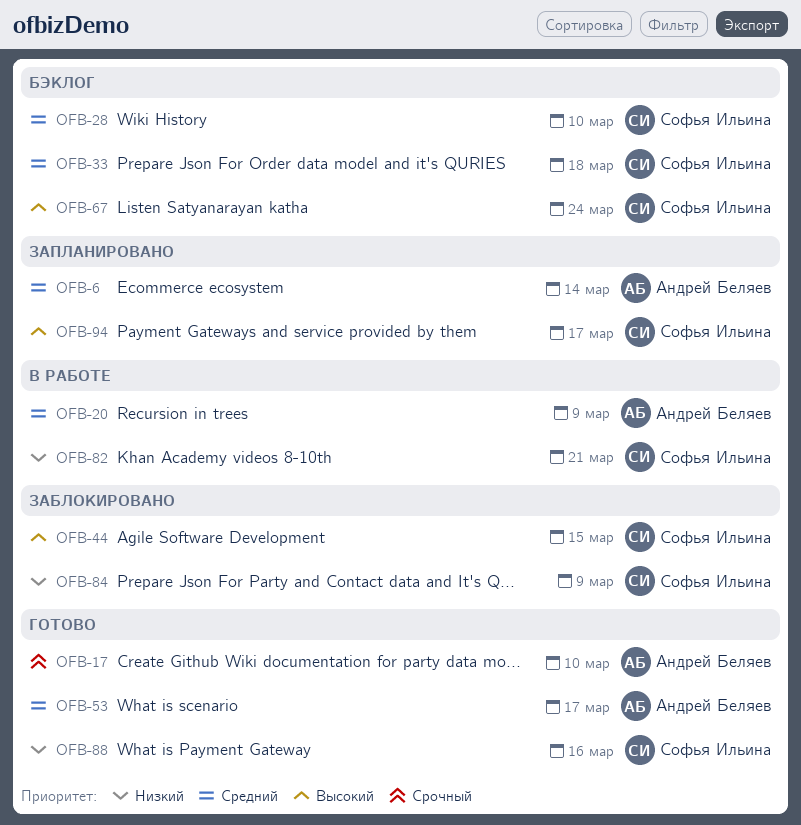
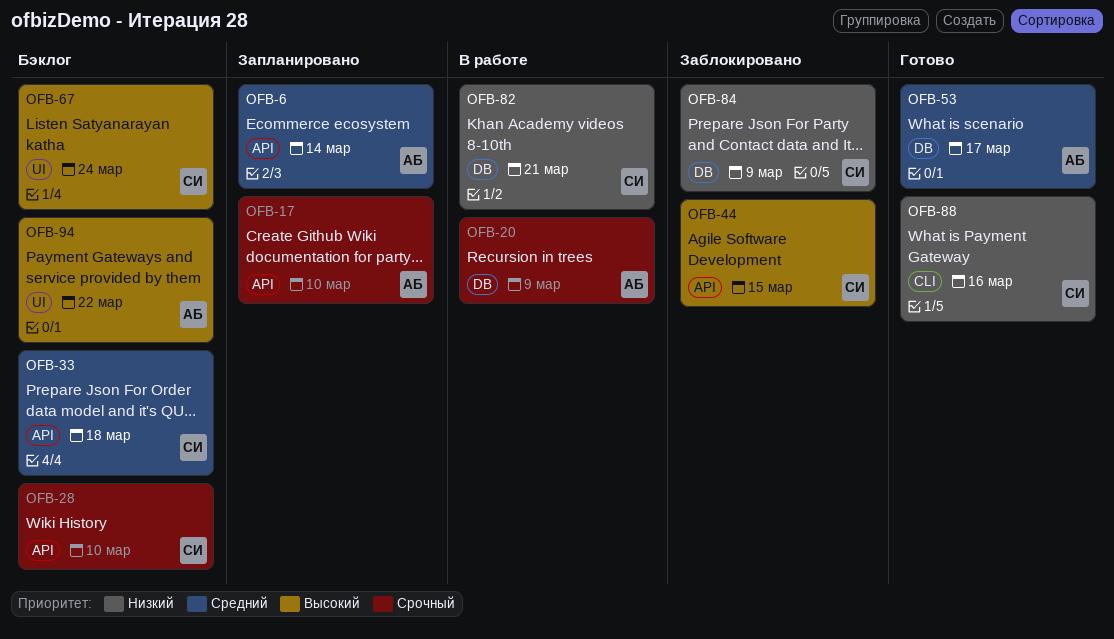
OFB-17, status: Готово -> Запланировано
OFB-20, priority: Средний -> Срочный
OFB-28, priority: Средний -> Срочный
OFB-94, status: Запланировано -> Бэклог
OFB-94, owner: Софья Ильина -> Андрей Беляев
OFB-94, due: Mar 17 -> Mar 22

